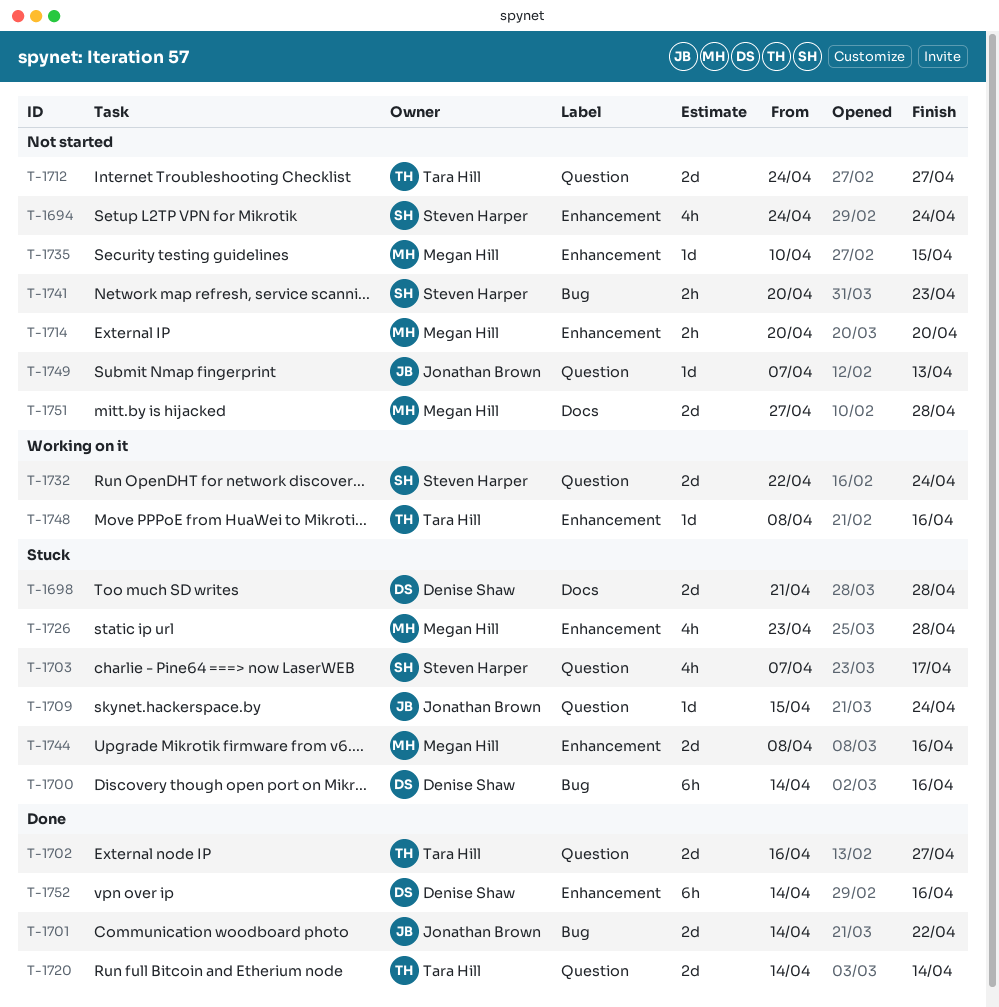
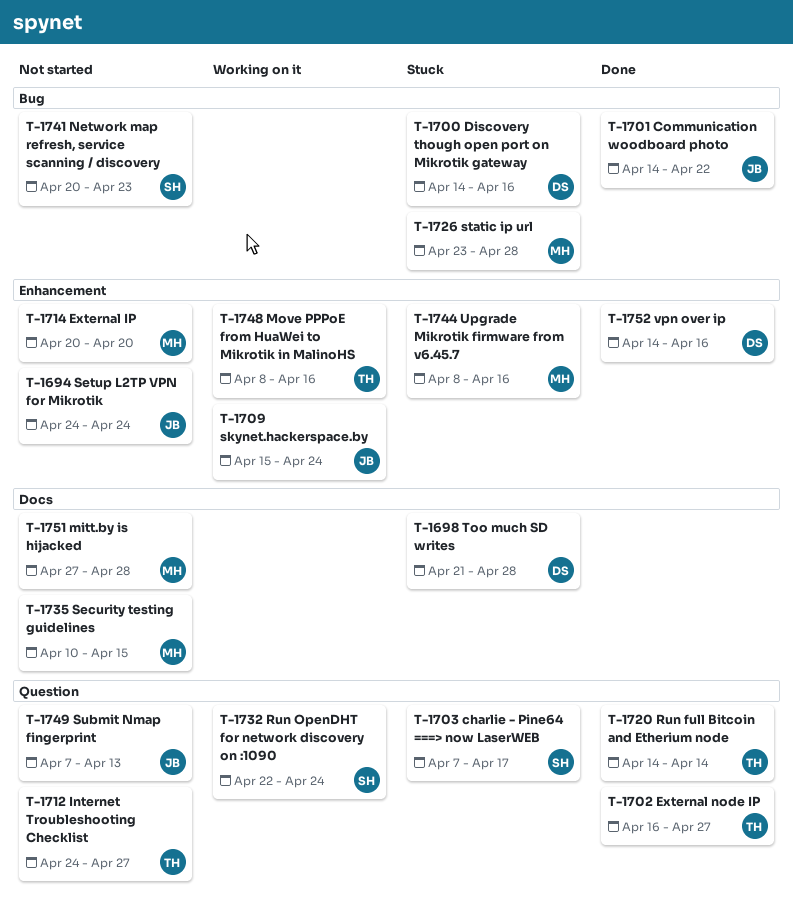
T-1694, owner: Steven Harper -> Jonathan Brown
T-1709, status: Stuck -> Working on it
T-1709, label: Question -> Enhancement
T-1726, label: Enhancement -> Bug
T-1735, label: Enhancement -> Docs

